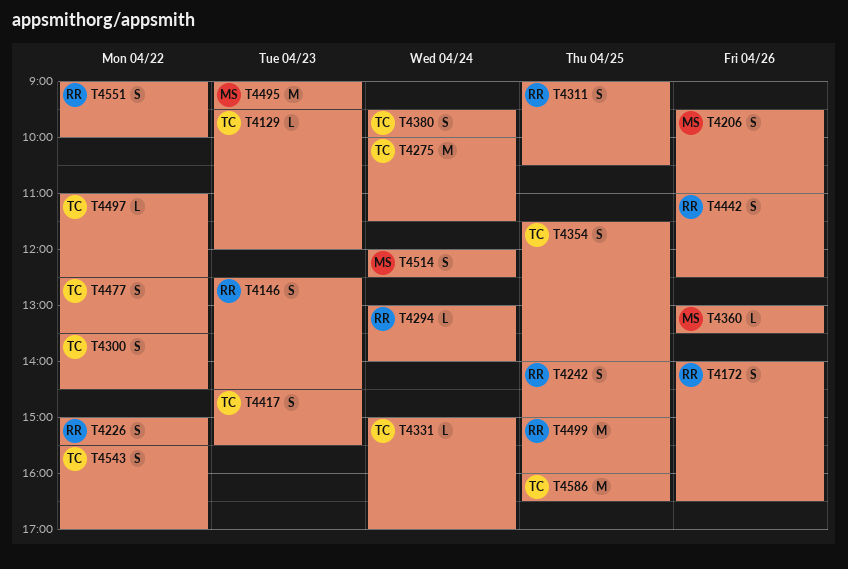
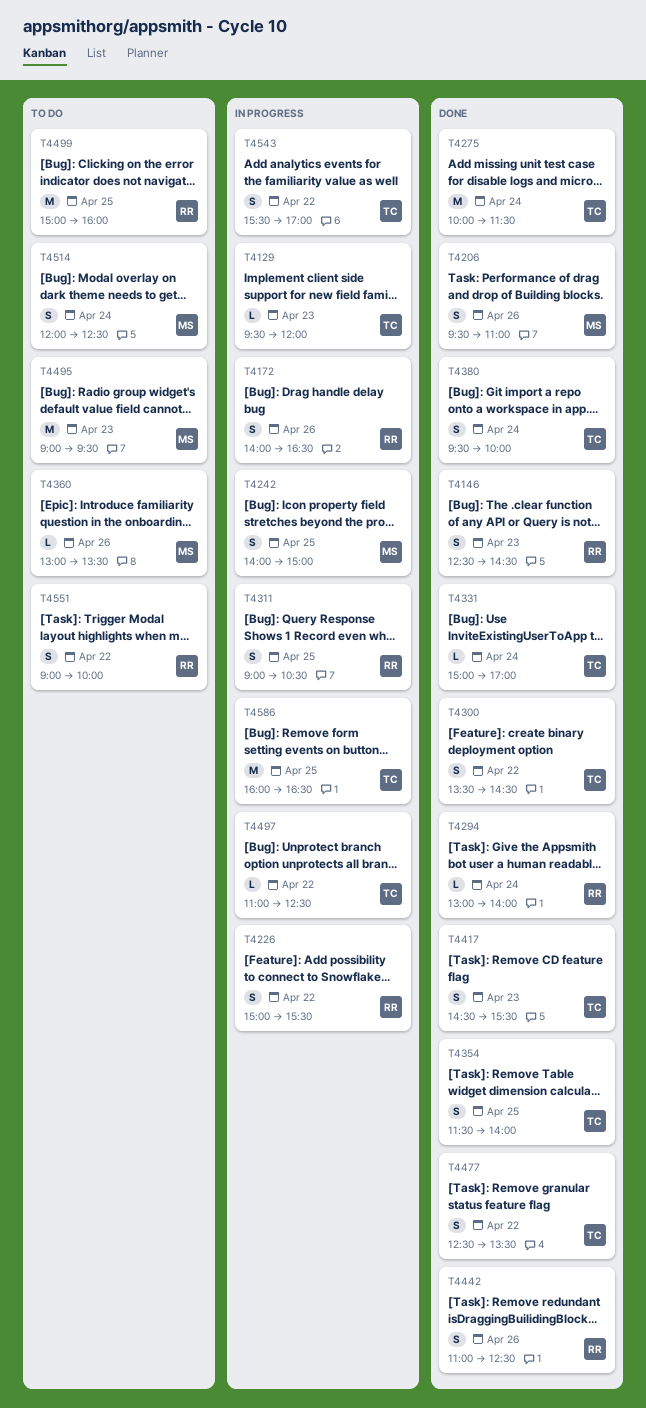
T4242, owner: RR -> MS

